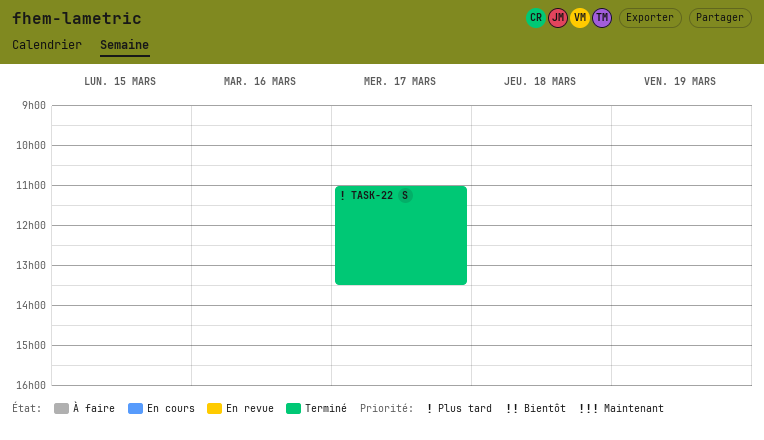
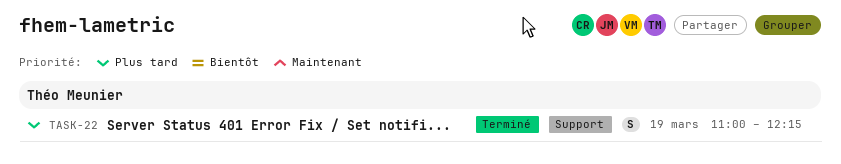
TASK-22, day: Mar 17 -> Mar 19
TASK-22, ends: 13:30 -> 12:15

